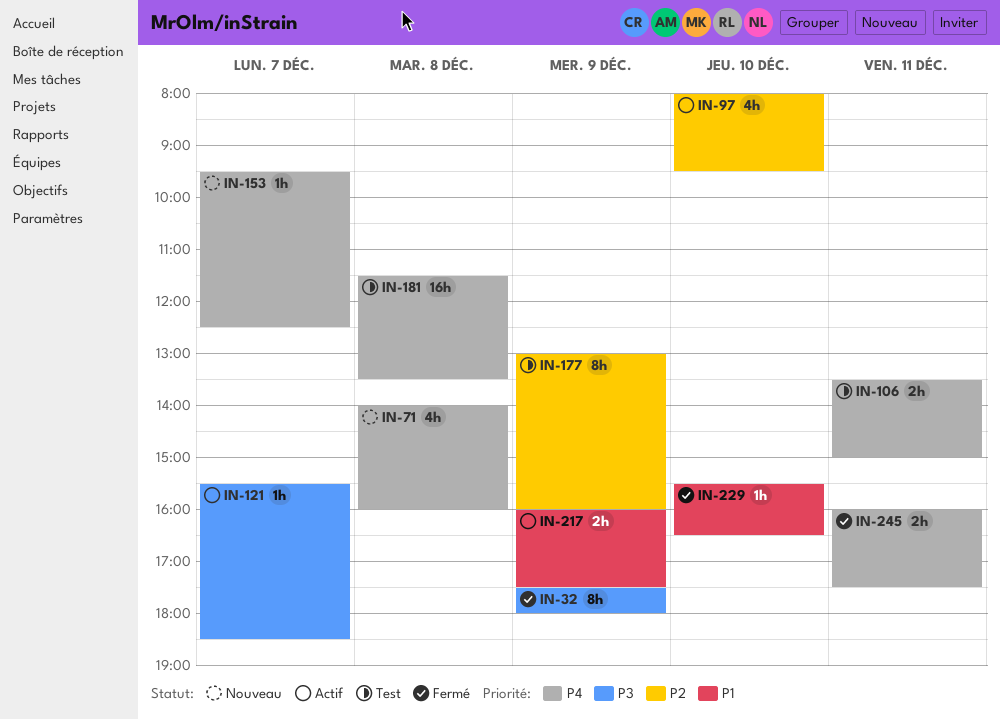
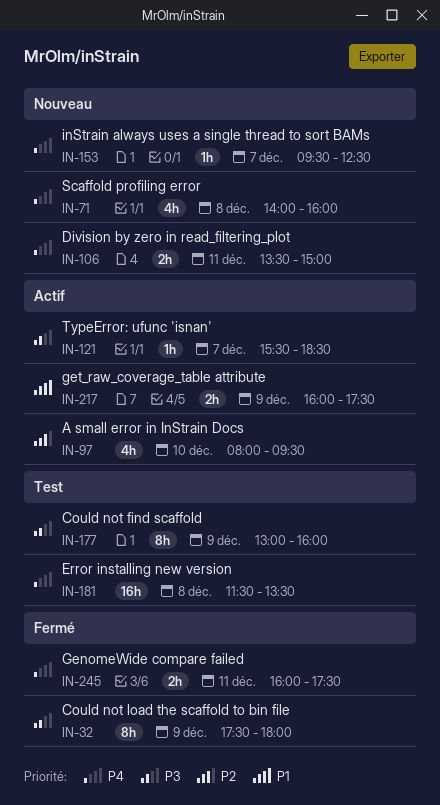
IN-106, status: Test -> Nouveau
IN-177, priority: P2 -> P3
IN-229: present -> none

